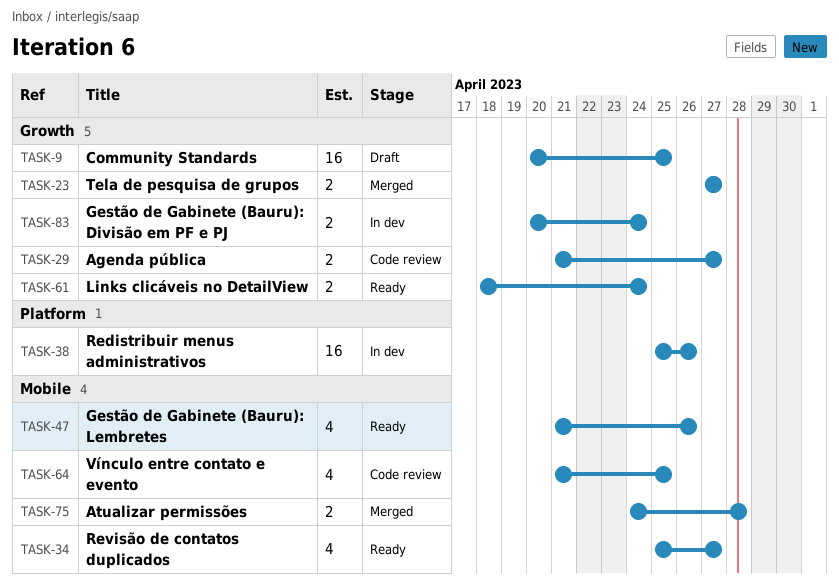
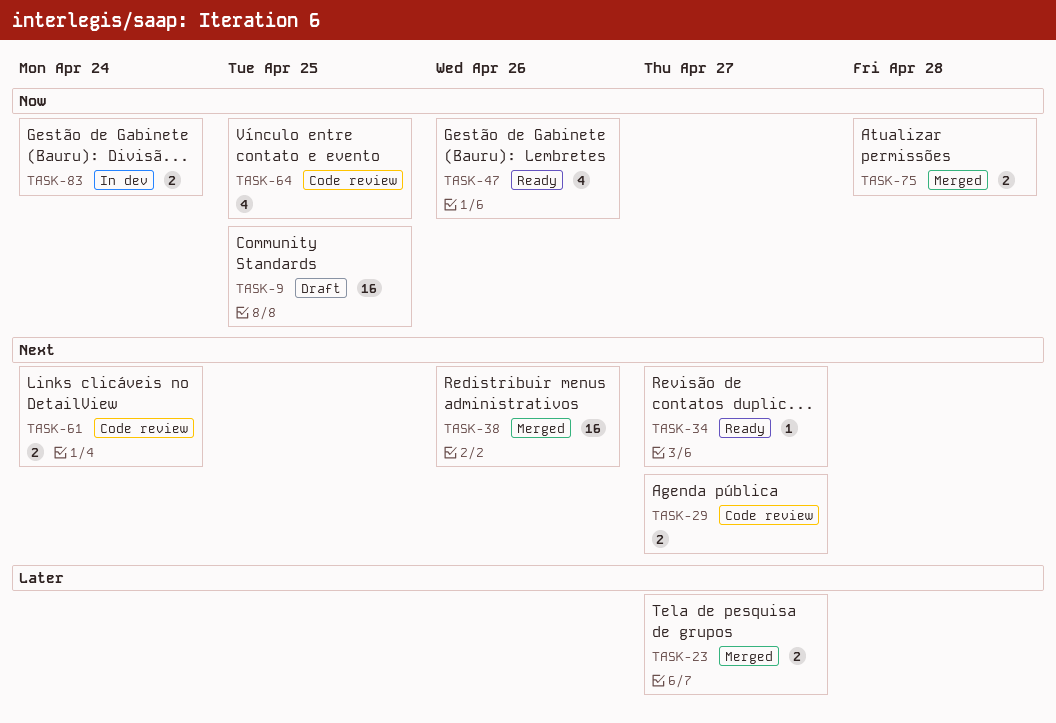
TASK-34, estimate: 4 -> 1
TASK-38, status: In dev -> Merged
TASK-61, status: Ready -> Code review

